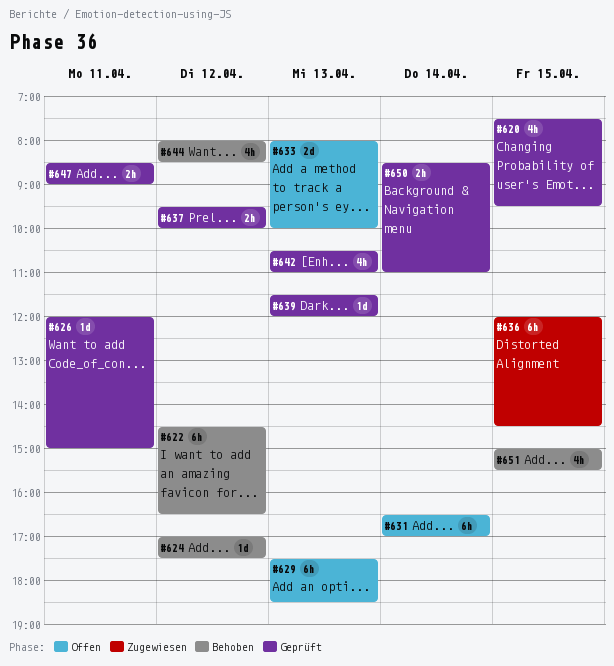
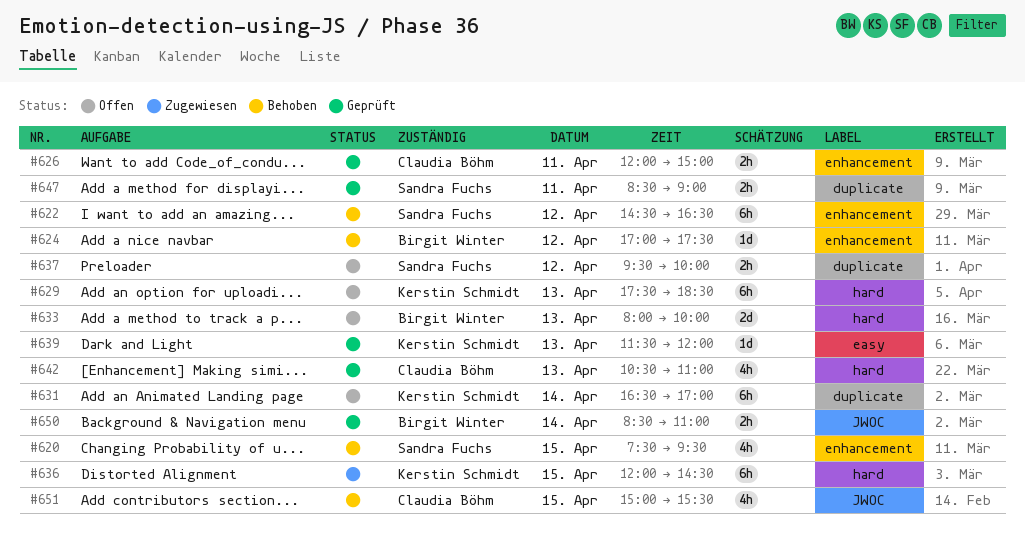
#620, status: Geprüft -> Behoben
#626, estimate: 1d -> 2h
#637, status: Geprüft -> Offen
#644: present -> none

